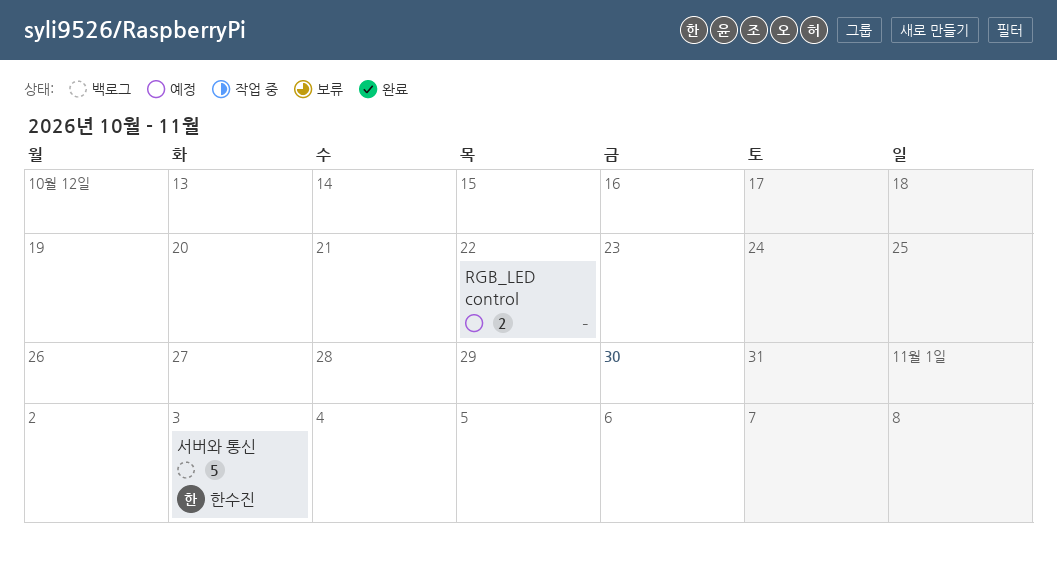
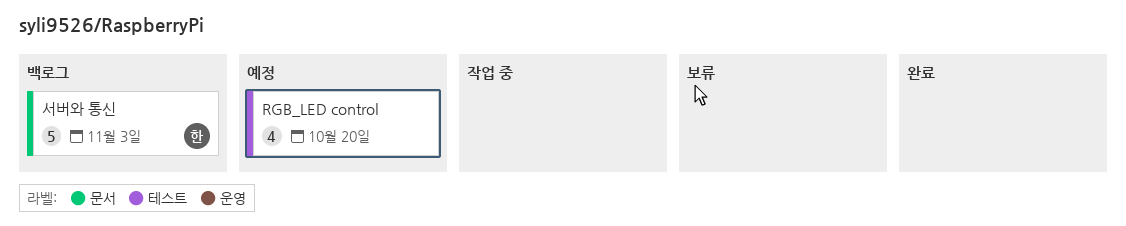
RGB_LED control, estimate: 2 -> 4
RGB_LED control, due: Oct 22 -> Oct 20

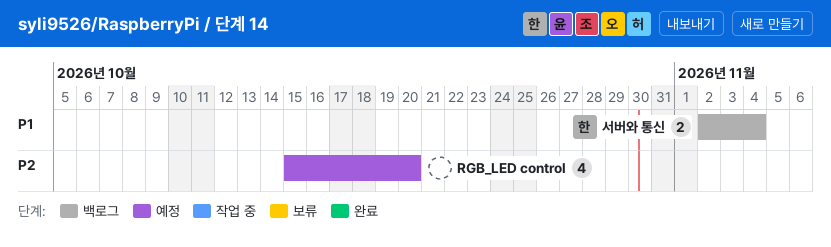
서버와 통신, estimate: 5 -> 2
서버와 통신, due: Nov 3 -> Nov 4

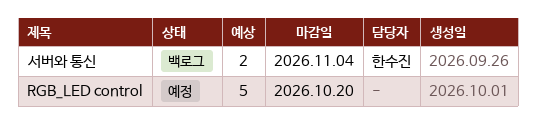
RGB_LED control, estimate: 4 -> 5

